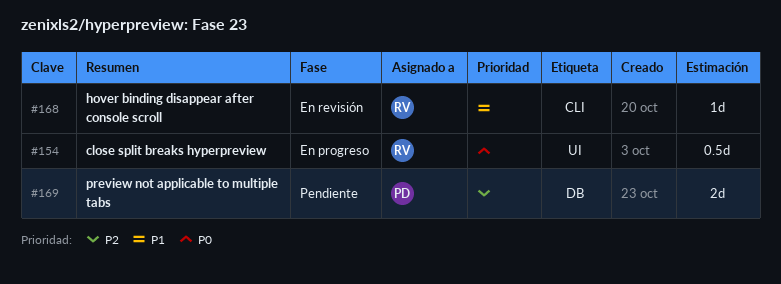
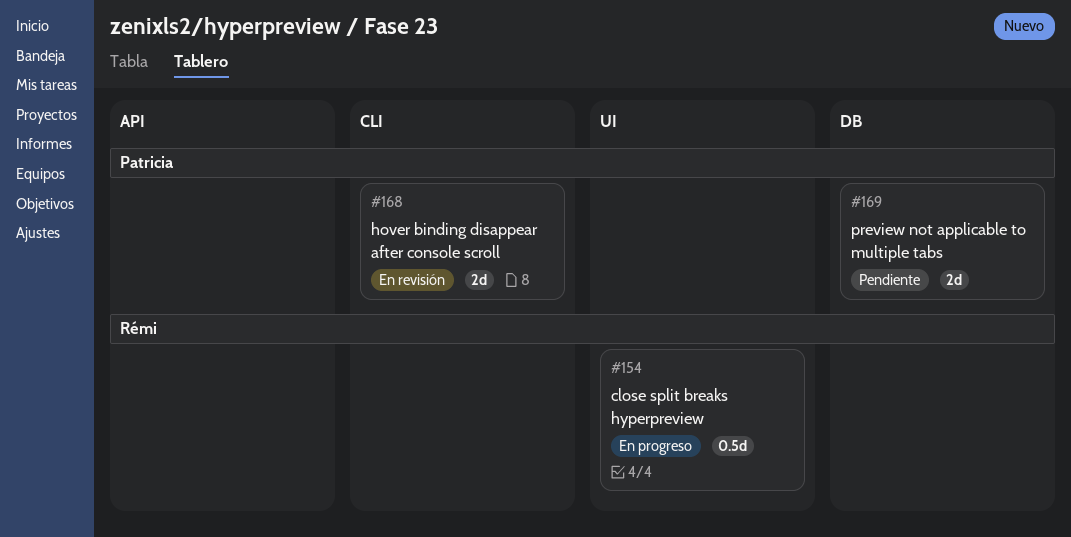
#168, owner: Rémi -> Patricia
#168, estimate: 1d -> 2d

